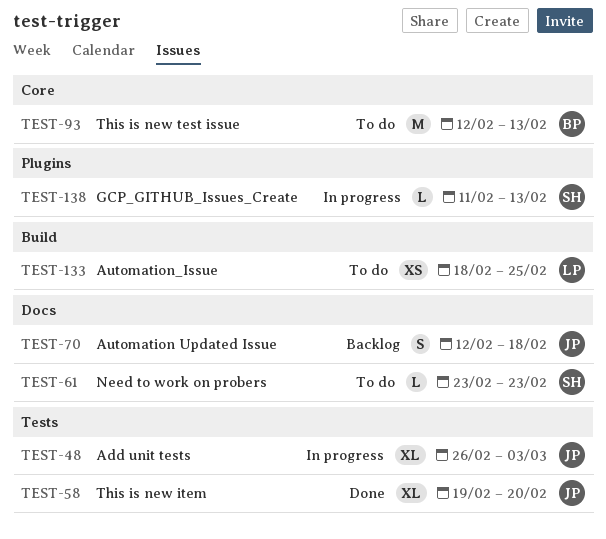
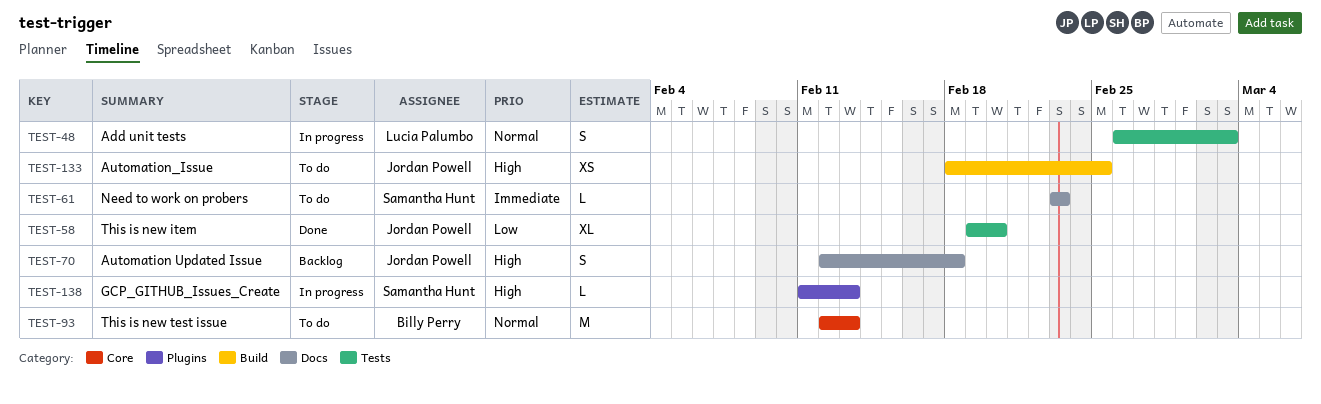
TEST-48, owner: Jordan Powell -> Lucia Palumbo
TEST-48, estimate: XL -> S
TEST-133, owner: Lucia Palumbo -> Jordan Powell

